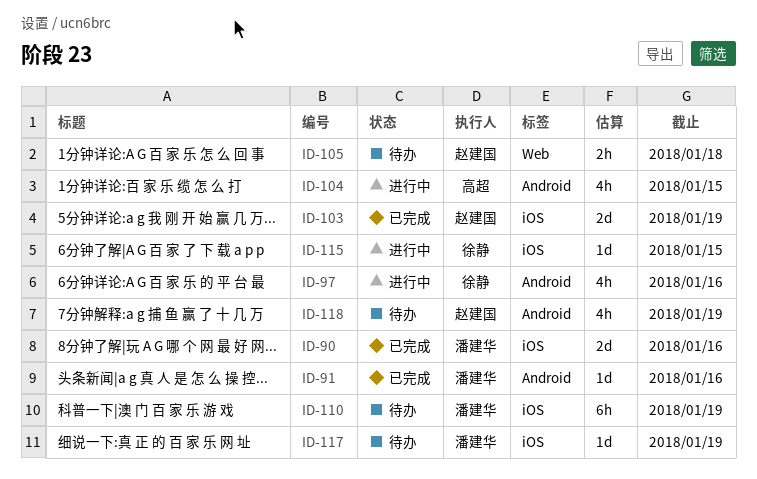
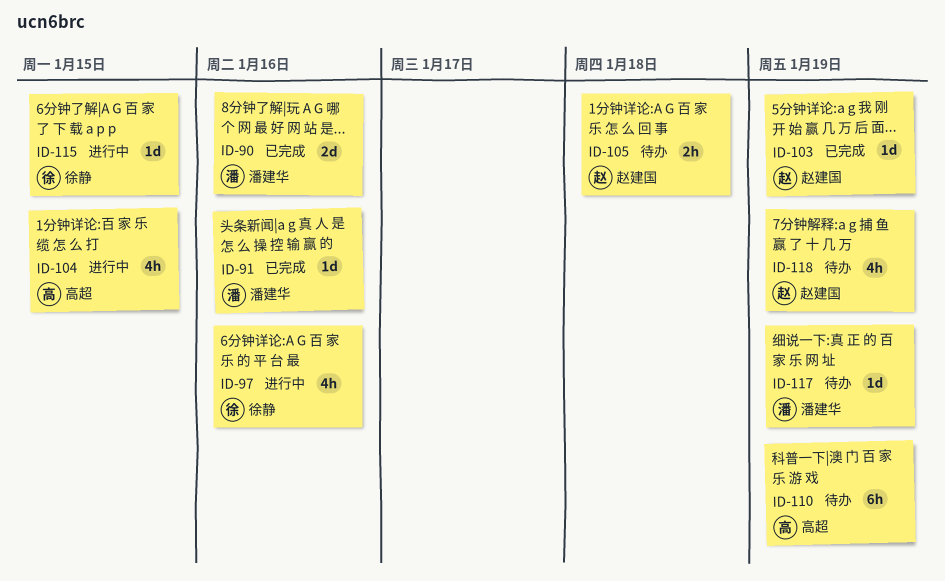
ID-103, estimate: 2d -> 1d
ID-110, owner: 潘建华 -> 高超

